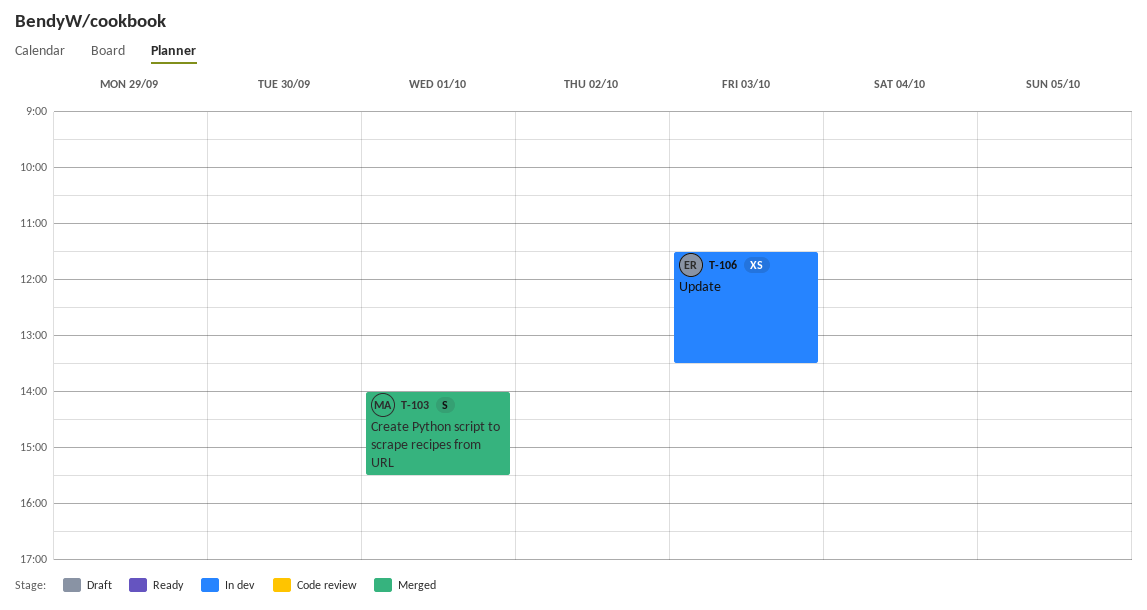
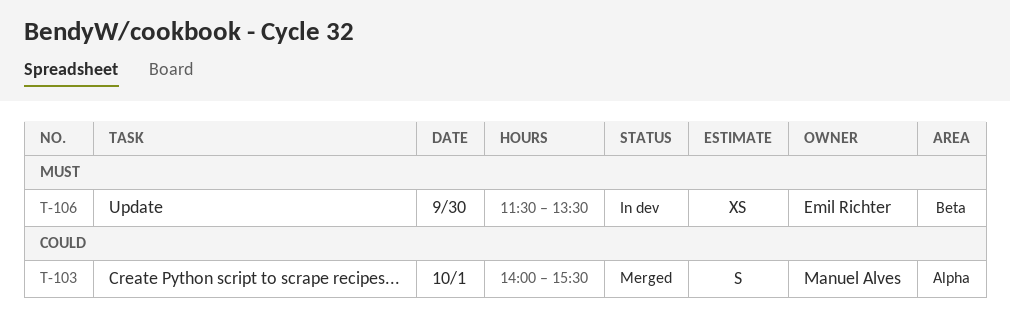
T-106, day: Oct 3 -> Sep 30

